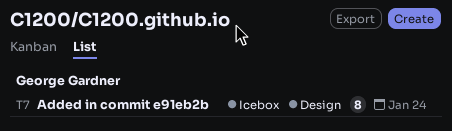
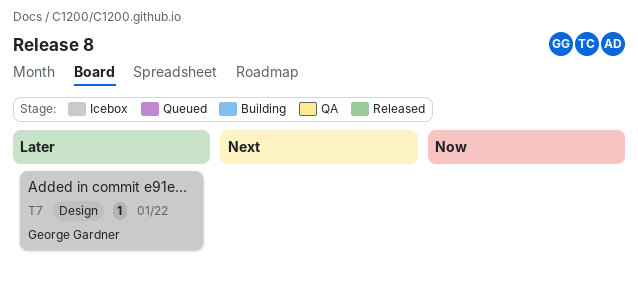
T7, estimate: 8 -> 1
T7, due: Jan 24 -> Jan 22

